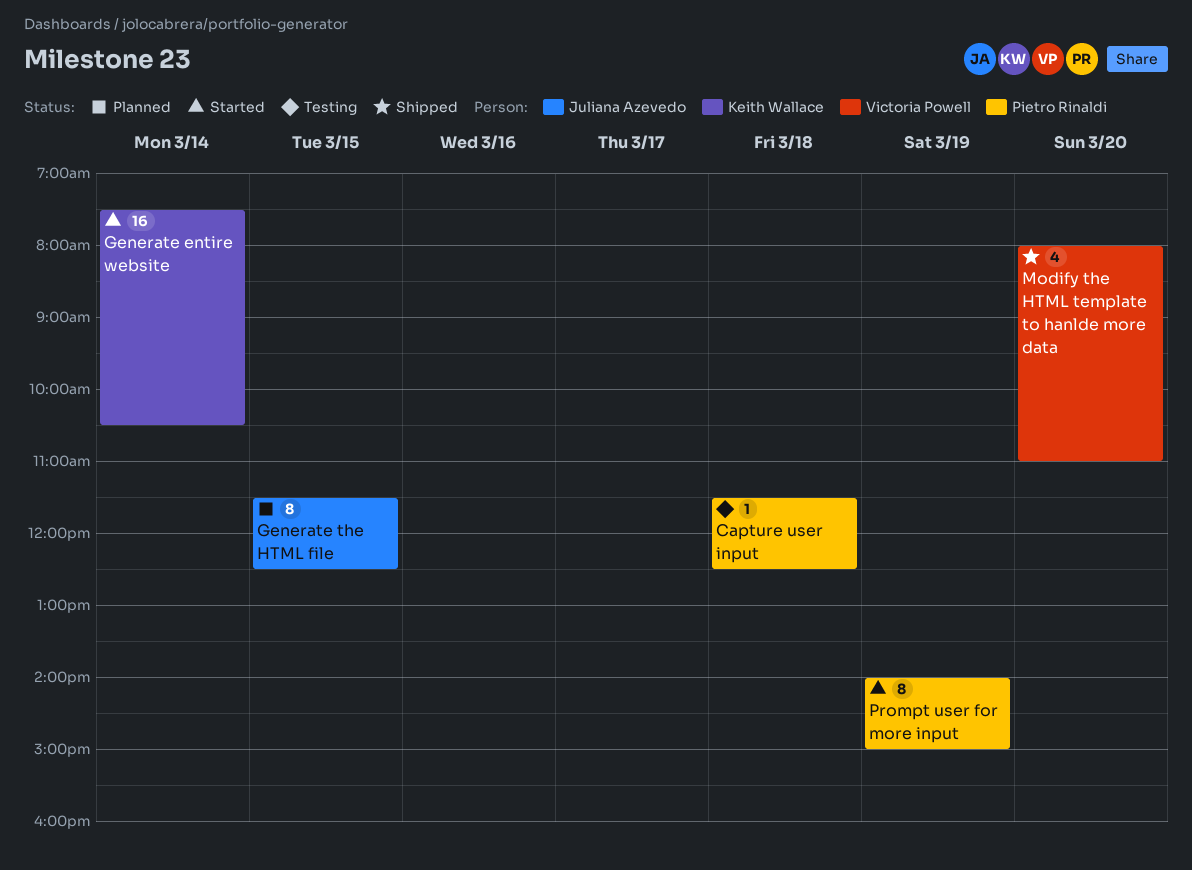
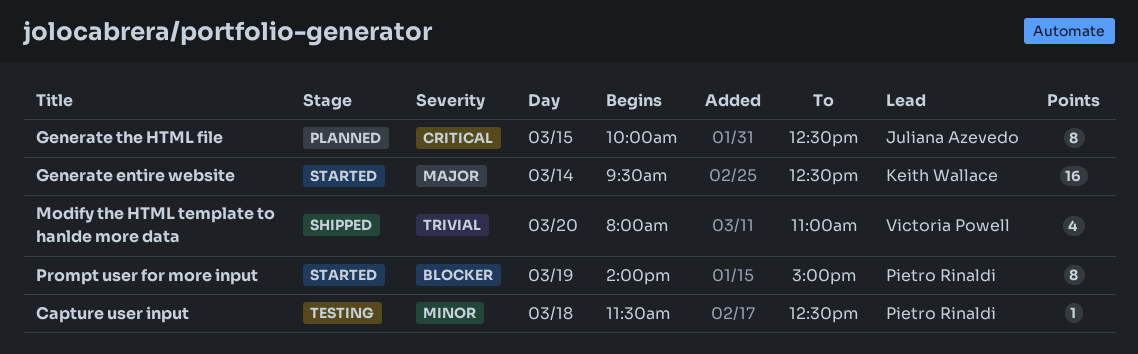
Generate entire website, begins: 07:30 -> 09:30
Generate entire website, ends: 10:30 -> 12:30
Generate the HTML file, begins: 11:30 -> 10:00

